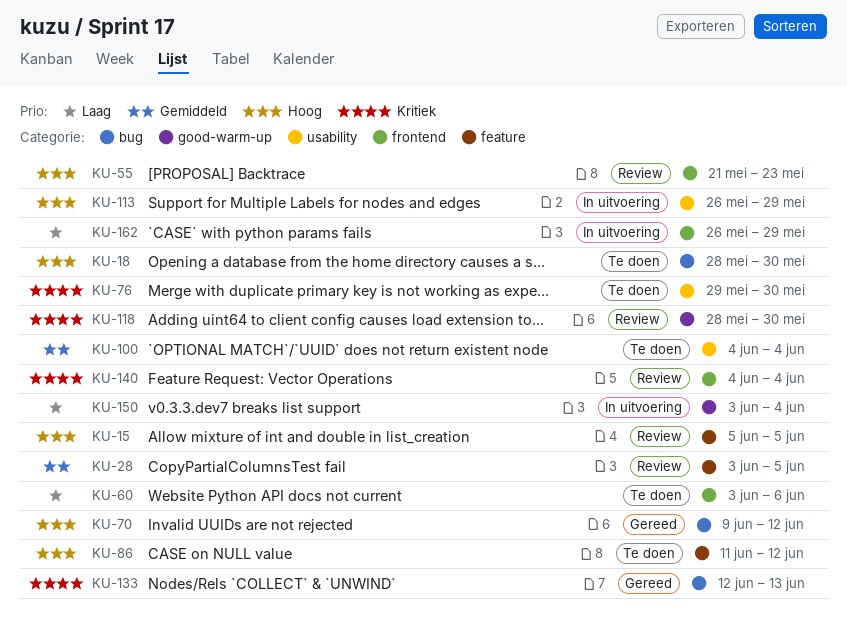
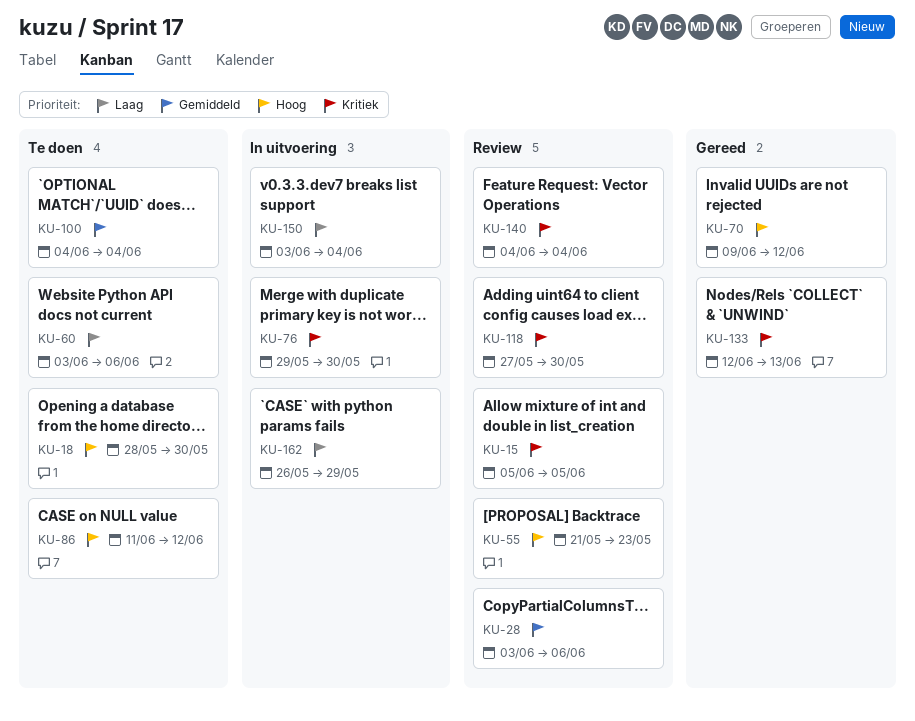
KU-15, priority: Hoog -> Kritiek
KU-28, due: Jun 5 -> Jun 6
KU-76, status: Te doen -> In uitvoering
KU-113: present -> none
KU-118, start: May 28 -> May 27

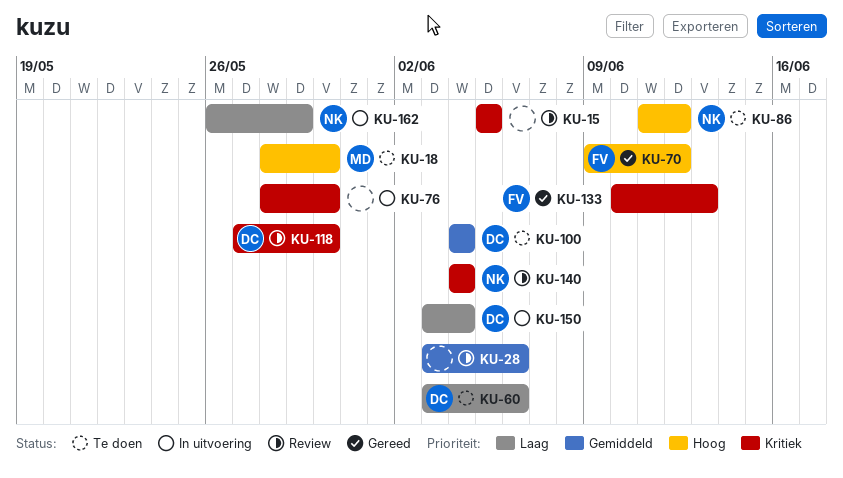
KU-55: present -> none
KU-76, start: May 29 -> May 28
KU-133, start: Jun 12 -> Jun 10

